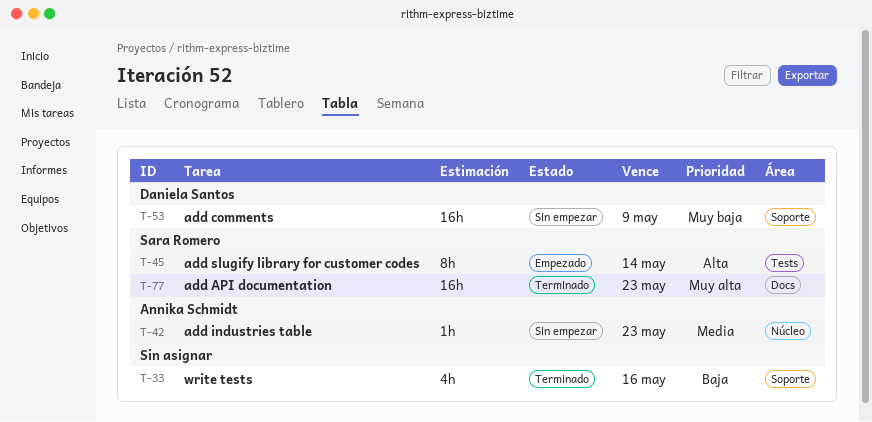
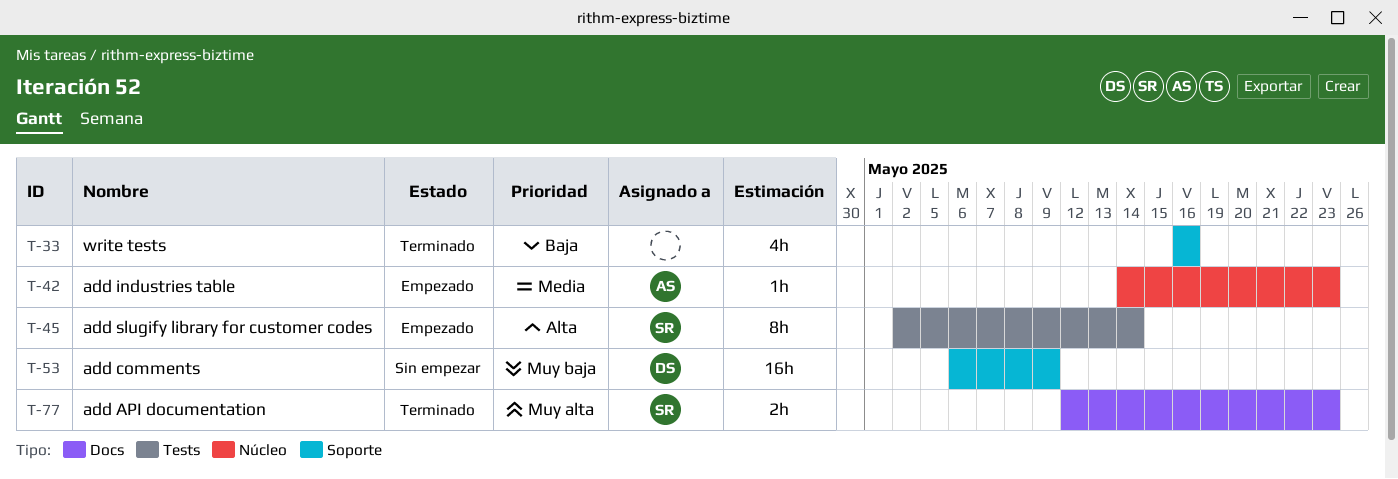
T-42, status: Sin empezar -> Empezado
T-77, estimate: 16h -> 2h

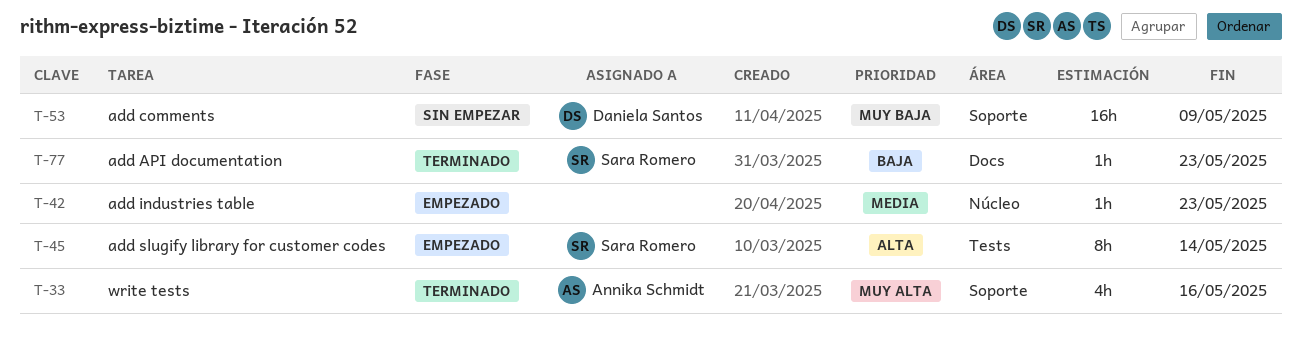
T-33, owner: none -> Annika Schmidt
T-33, priority: Baja -> Muy alta
T-42, owner: Annika Schmidt -> none
T-77, priority: Muy alta -> Baja
T-77, estimate: 2h -> 1h

